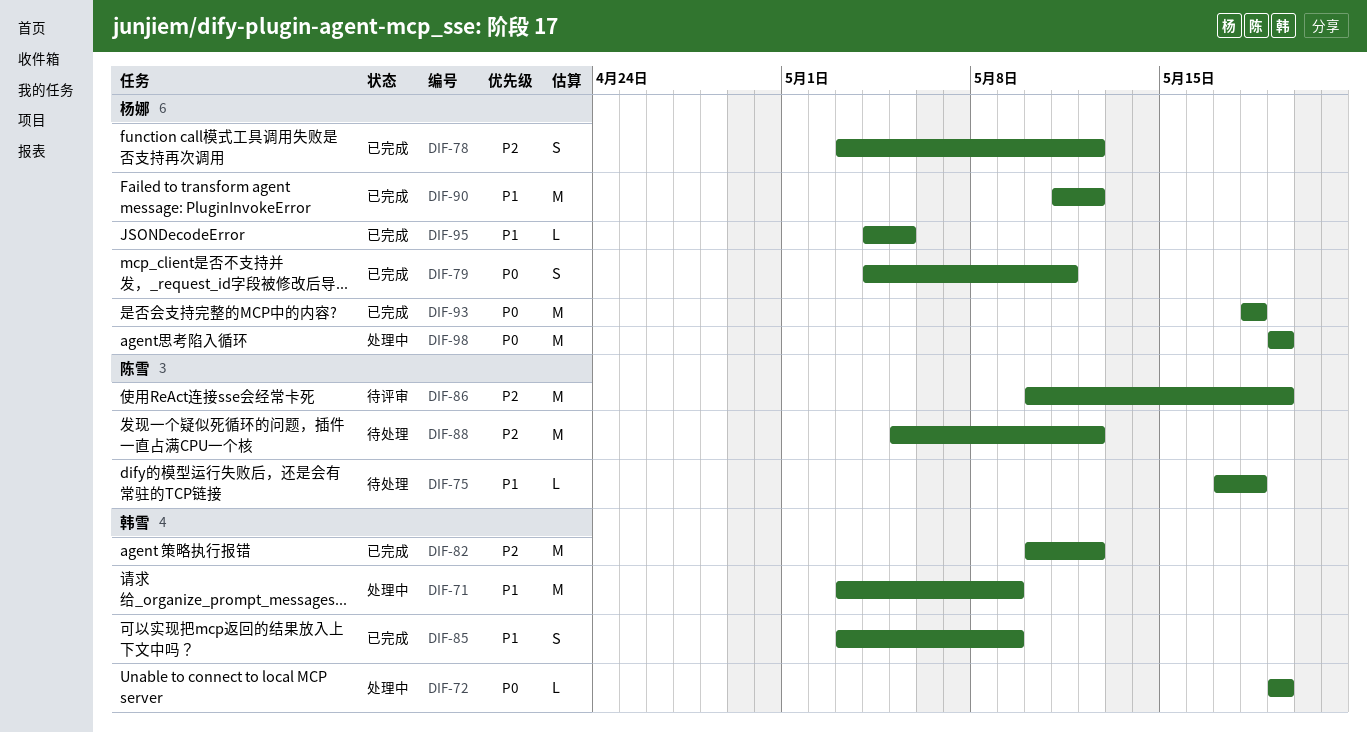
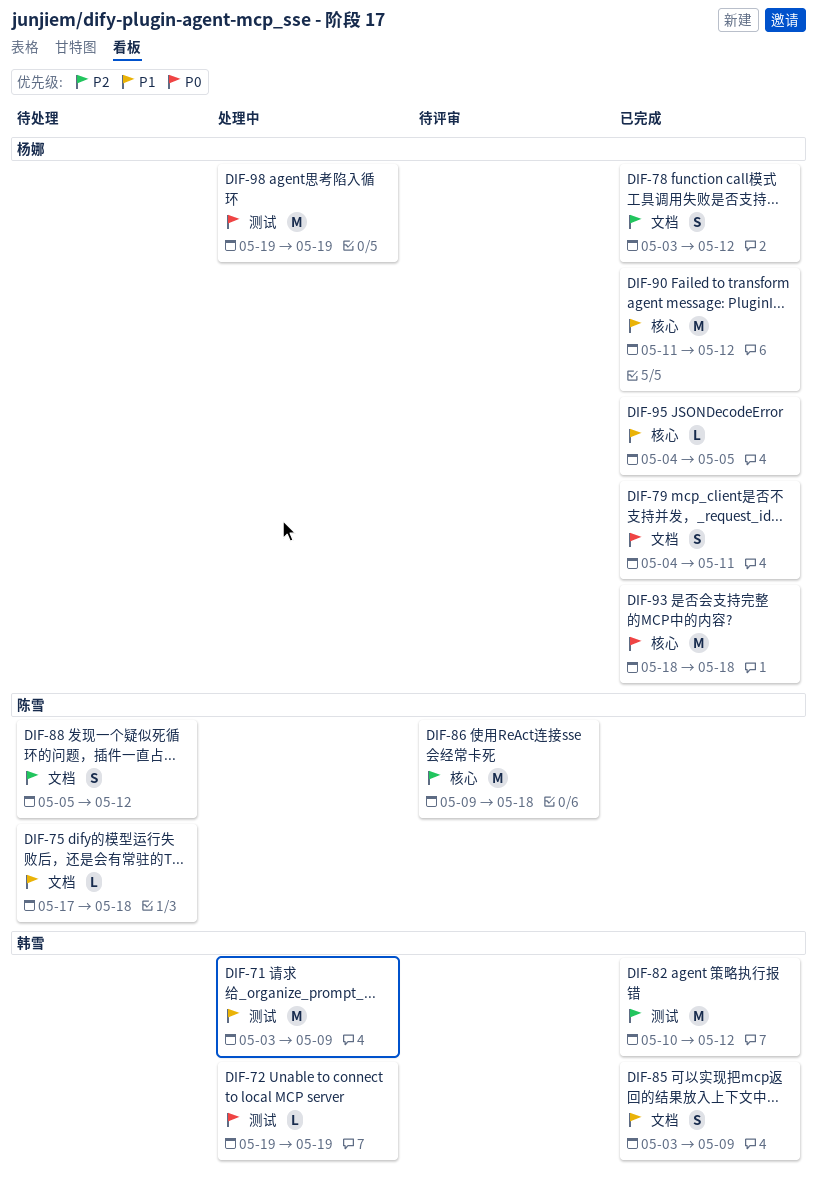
DIF-86, start: May 10 -> May 9
DIF-86, due: May 19 -> May 18
DIF-88, estimate: M -> S

